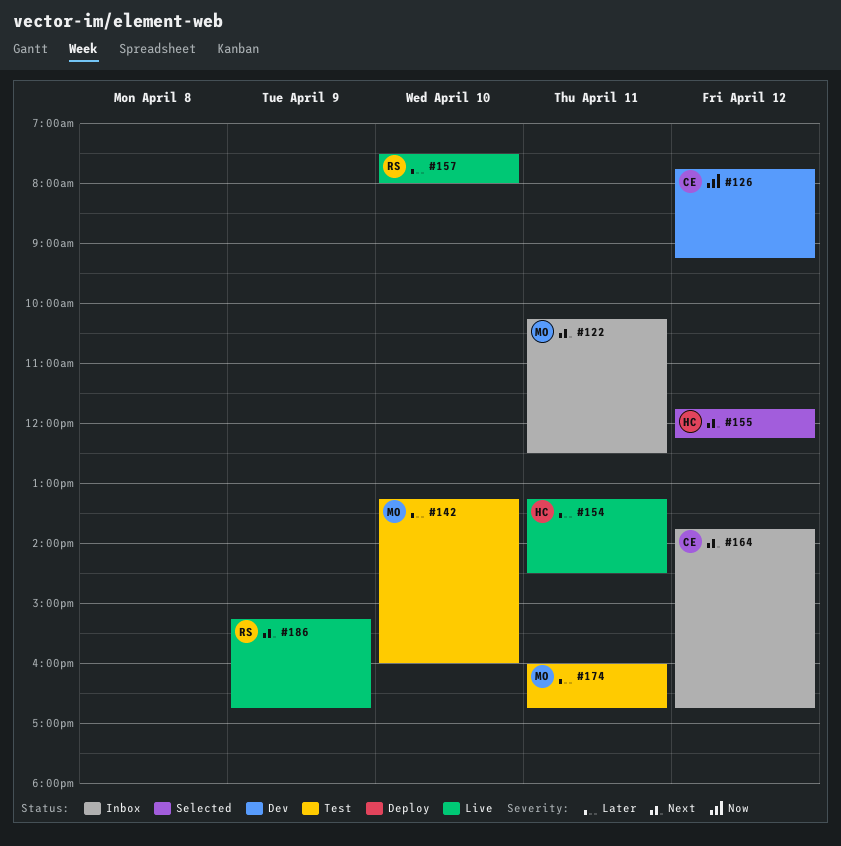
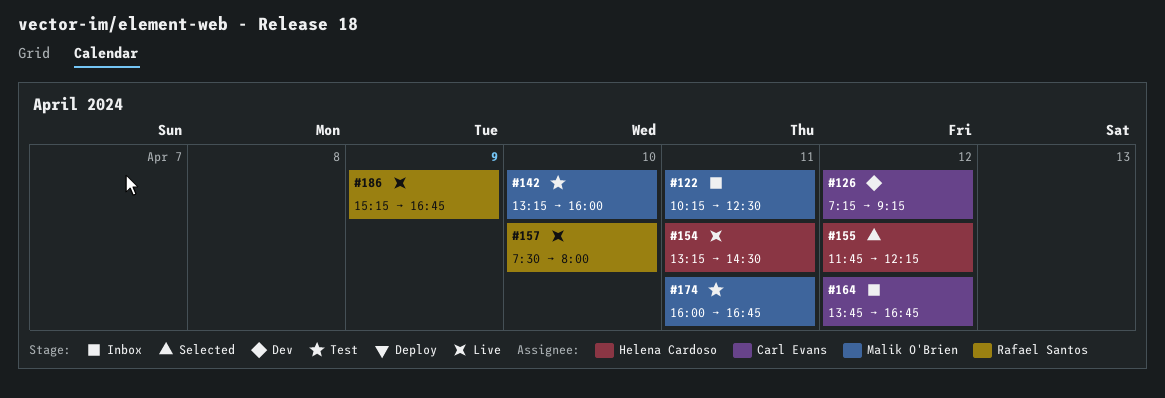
#126, begins: 07:45 -> 07:15

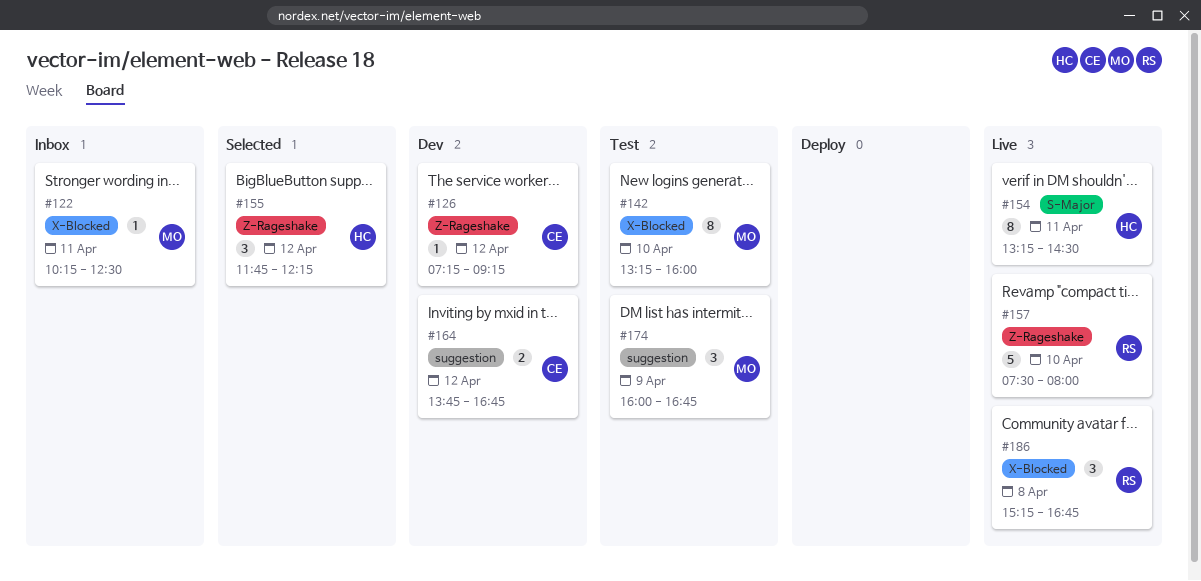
#164, status: Inbox -> Dev
#174, day: Apr 11 -> Apr 9
#186, day: Apr 9 -> Apr 8

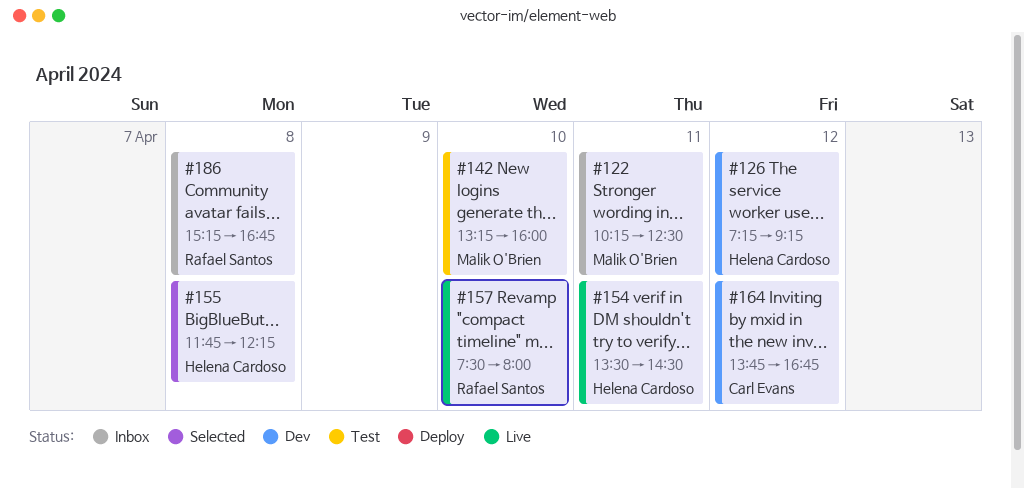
#126, owner: Carl Evans -> Helena Cardoso
#154, begins: 13:15 -> 13:30
#155, day: Apr 12 -> Apr 8
#174: present -> none
#186, status: Live -> Inbox

